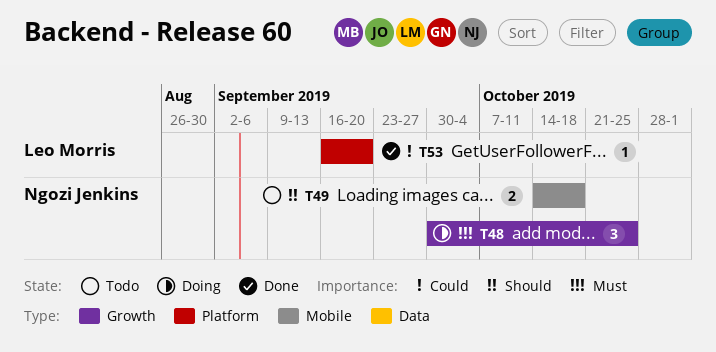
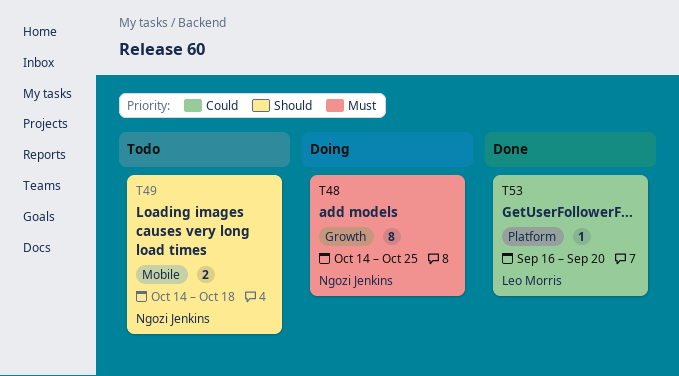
T48, estimate: 3 -> 8
T48, start: Sep 30 -> Oct 14

